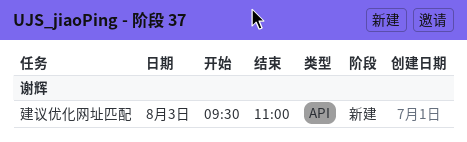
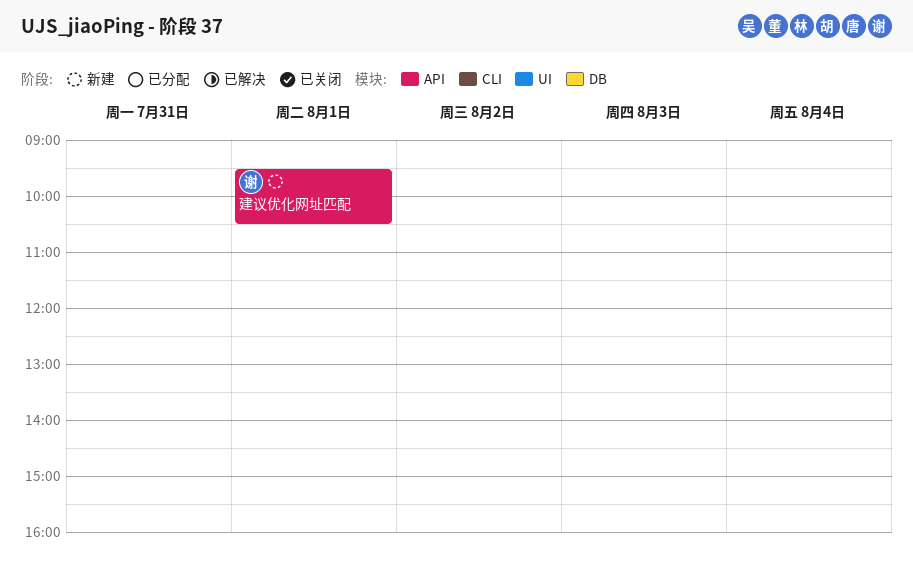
建议优化网址匹配, day: Aug 3 -> Aug 1
建议优化网址匹配, ends: 11:00 -> 10:30

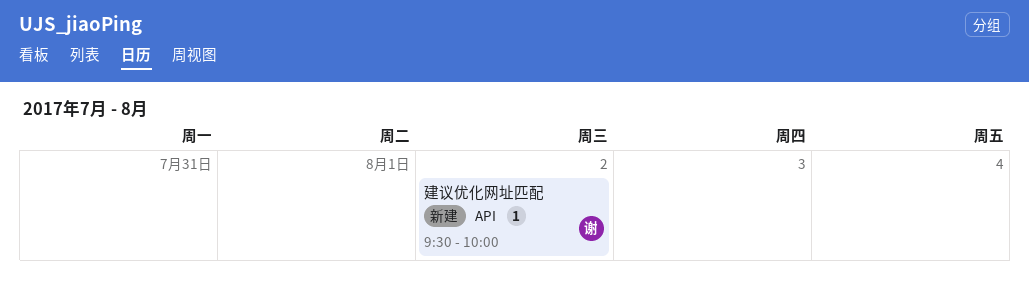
建议优化网址匹配, day: Aug 1 -> Aug 2
建议优化网址匹配, ends: 10:30 -> 10:00

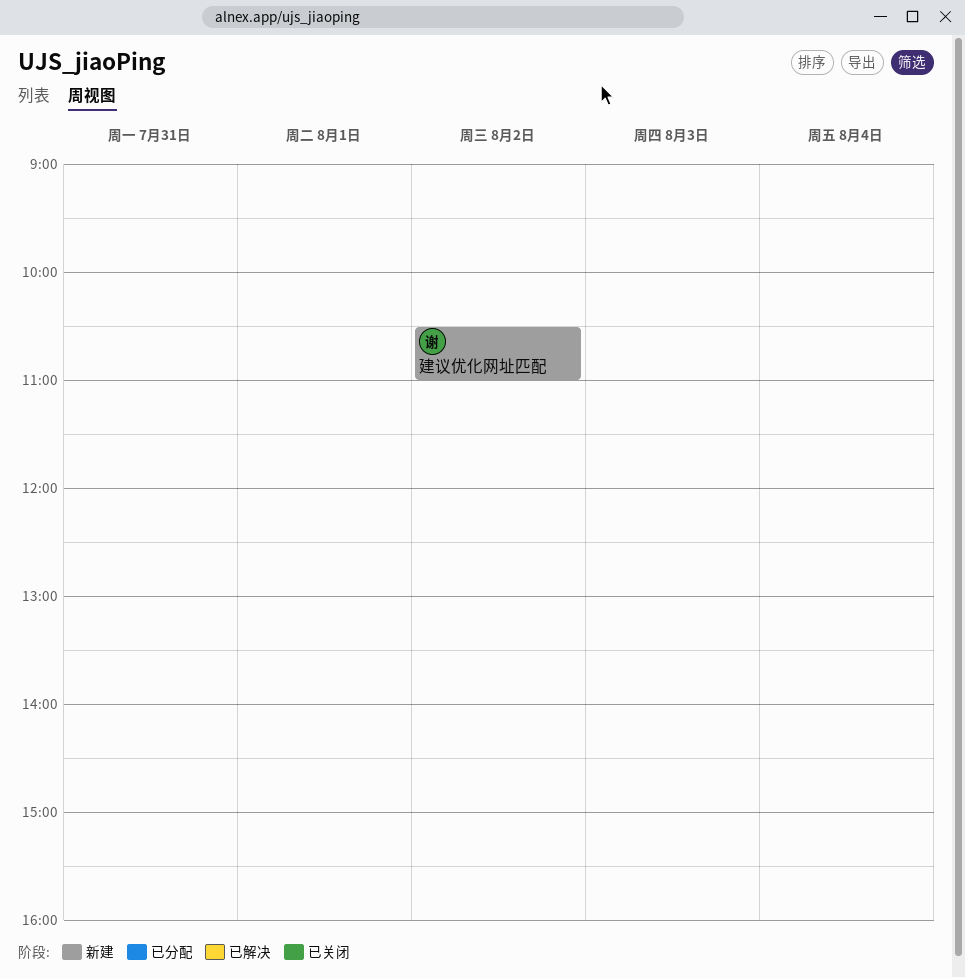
建议优化网址匹配, begins: 09:30 -> 10:30
建议优化网址匹配, ends: 10:00 -> 11:00

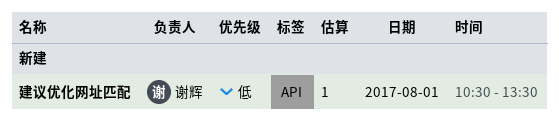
建议优化网址匹配, day: Aug 2 -> Aug 1
建议优化网址匹配, ends: 11:00 -> 13:30

